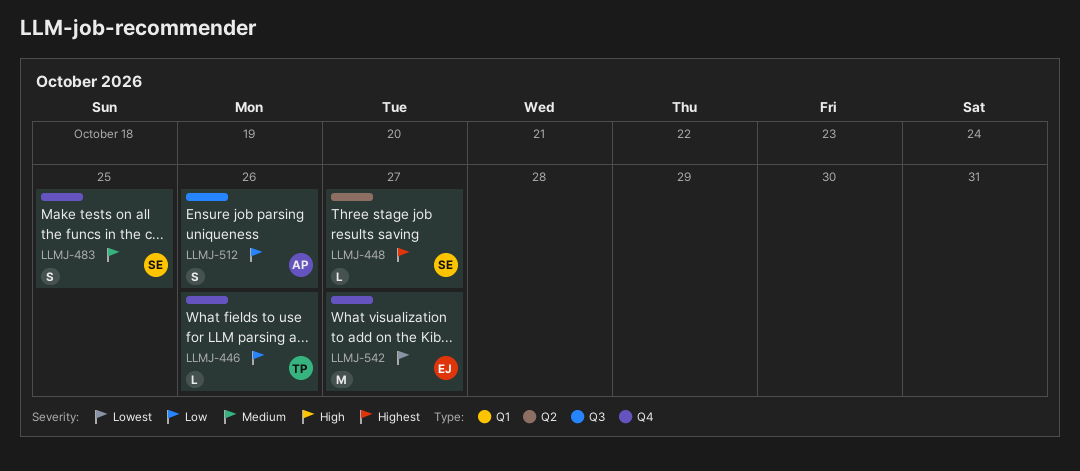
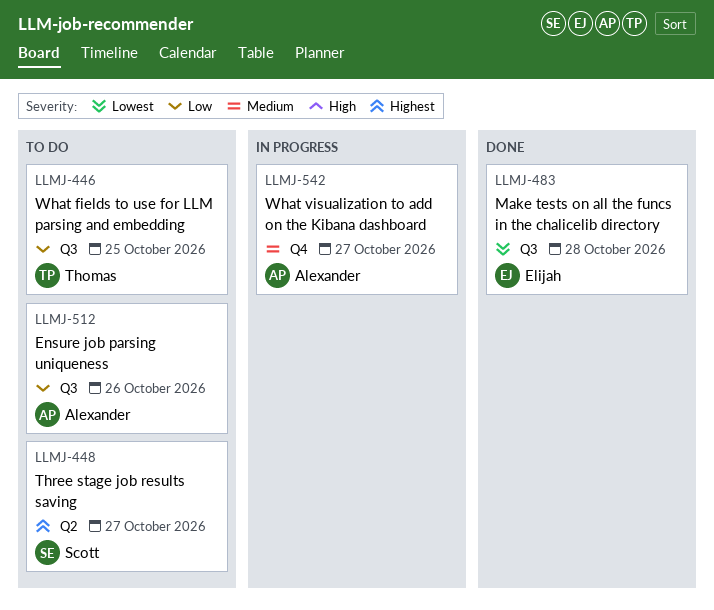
LLMJ-446, label: Q4 -> Q3
LLMJ-446, due: Oct 26 -> Oct 25
LLMJ-483, owner: Scott -> Elijah
LLMJ-483, priority: Medium -> Lowest
LLMJ-483, label: Q4 -> Q3
LLMJ-483, due: Oct 25 -> Oct 28
LLMJ-542, owner: Elijah -> Alexander
LLMJ-542, priority: Lowest -> Medium

